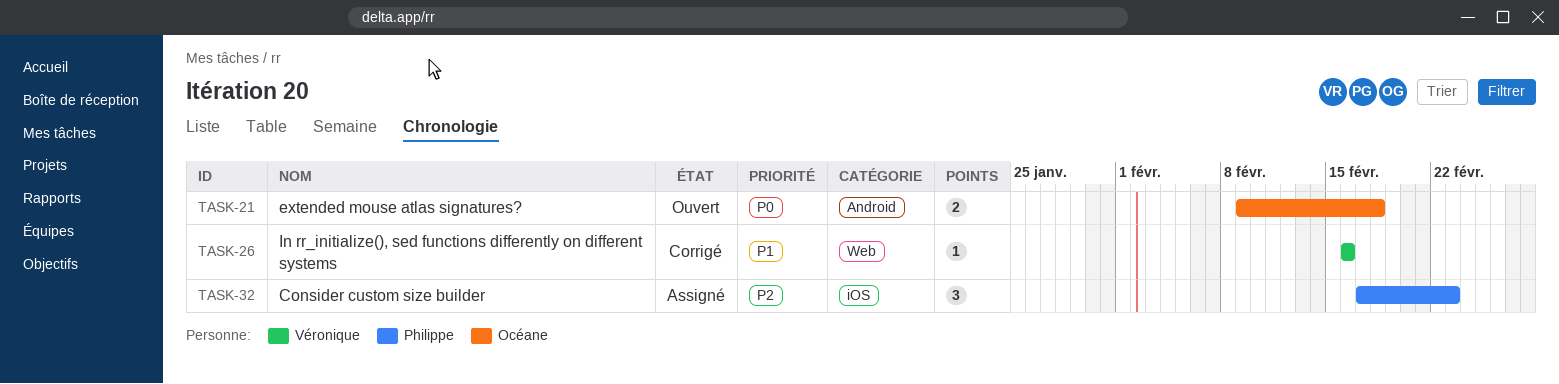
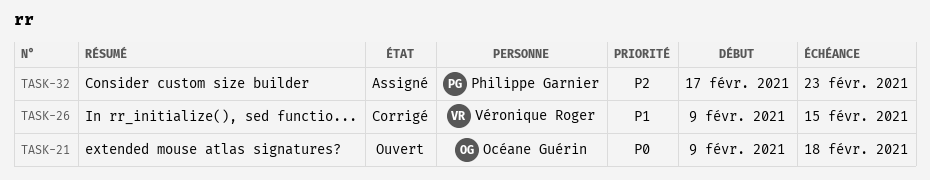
TASK-26, start: Feb 16 -> Feb 9
TASK-26, due: Feb 16 -> Feb 15

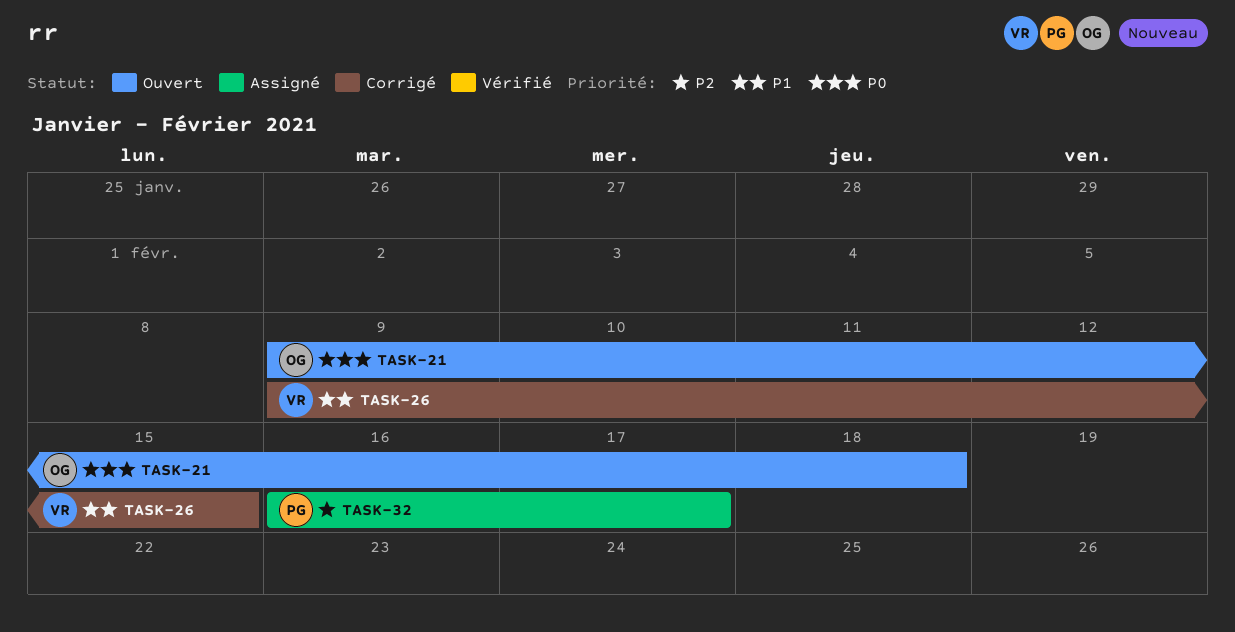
TASK-32, start: Feb 17 -> Feb 16
TASK-32, due: Feb 23 -> Feb 17

